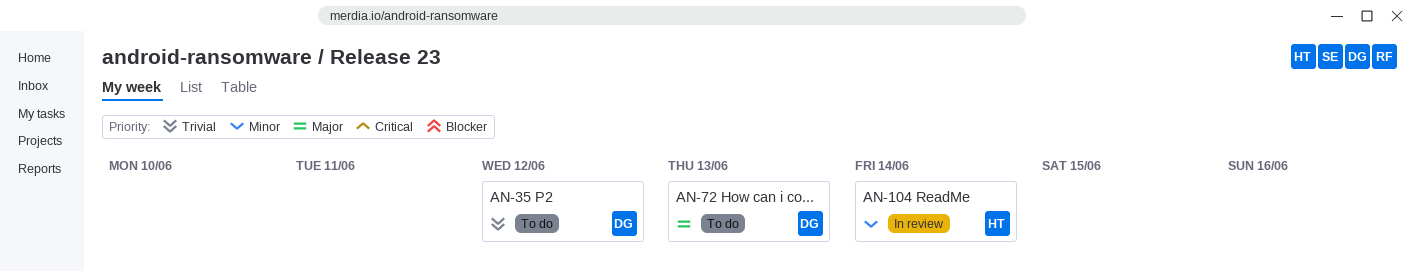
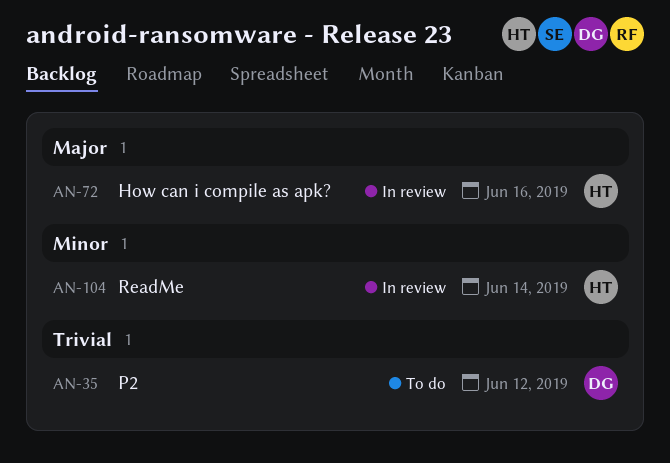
AN-72, status: To do -> In review
AN-72, owner: DG -> HT
AN-72, due: Jun 13 -> Jun 16

